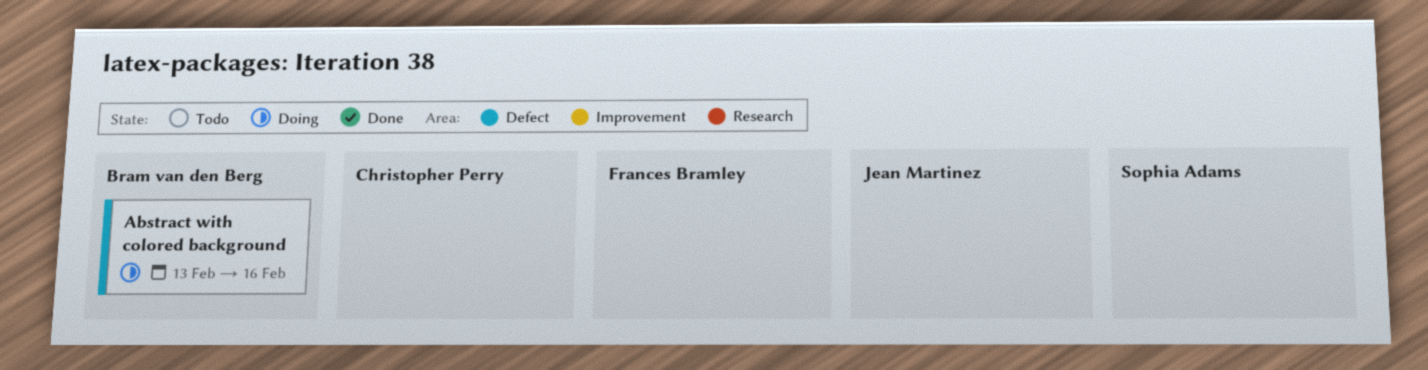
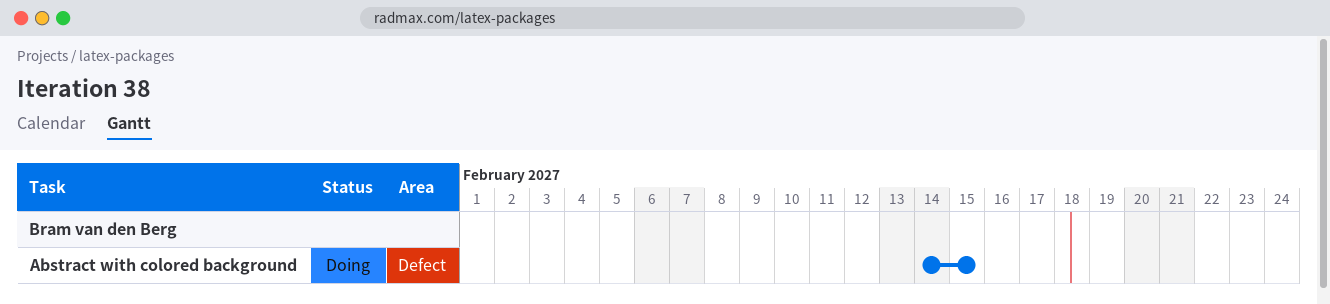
Abstract with colored background, start: Feb 13 -> Feb 14
Abstract with colored background, due: Feb 16 -> Feb 15

